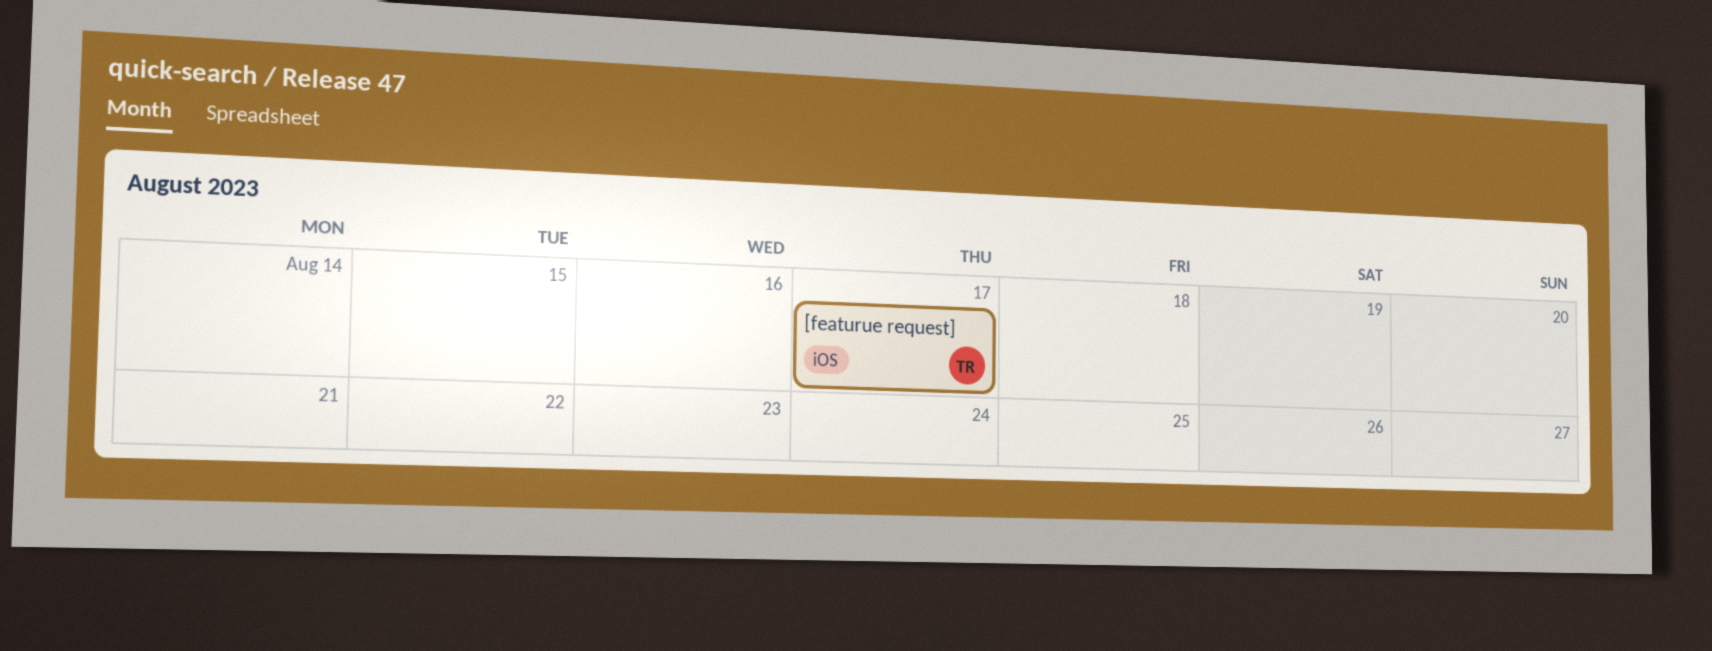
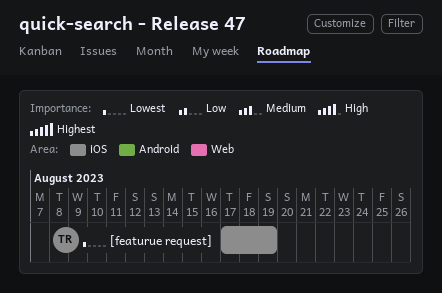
[featurue request], due: Aug 17 -> Aug 19

